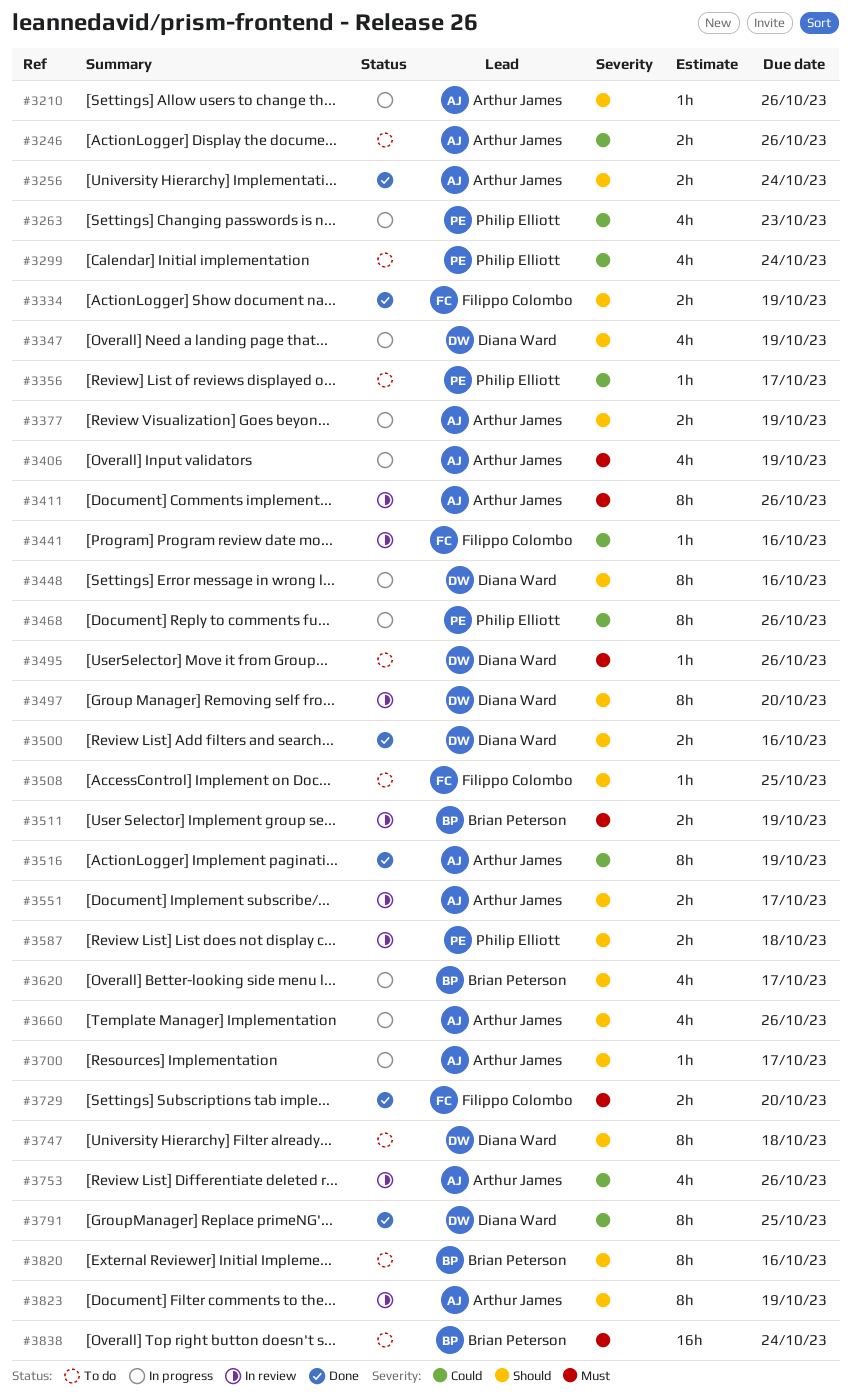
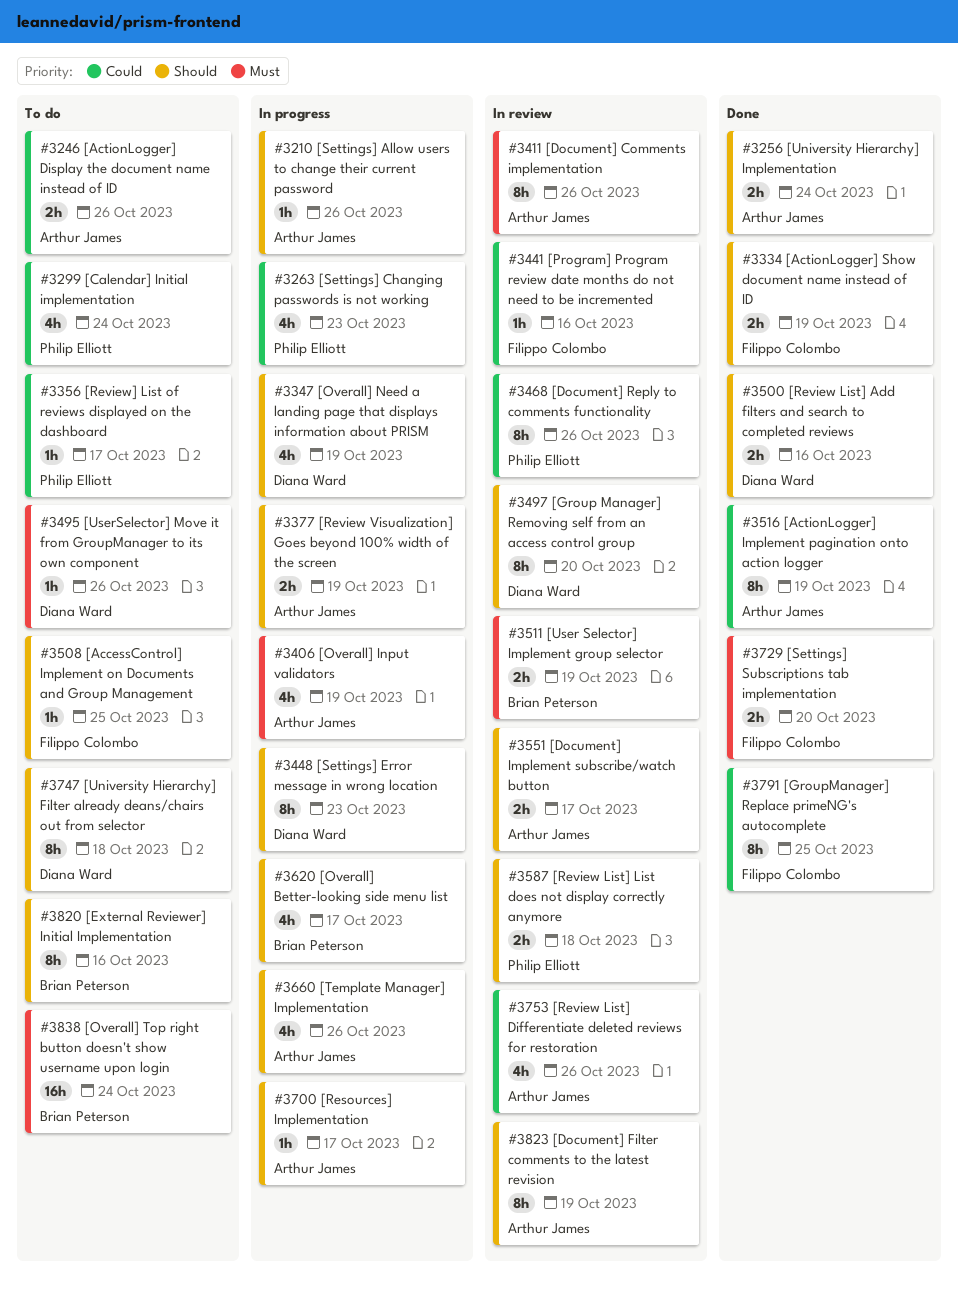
#3448, due: Oct 16 -> Oct 23
#3468, status: In progress -> In review
#3791, owner: Diana Ward -> Filippo Colombo

